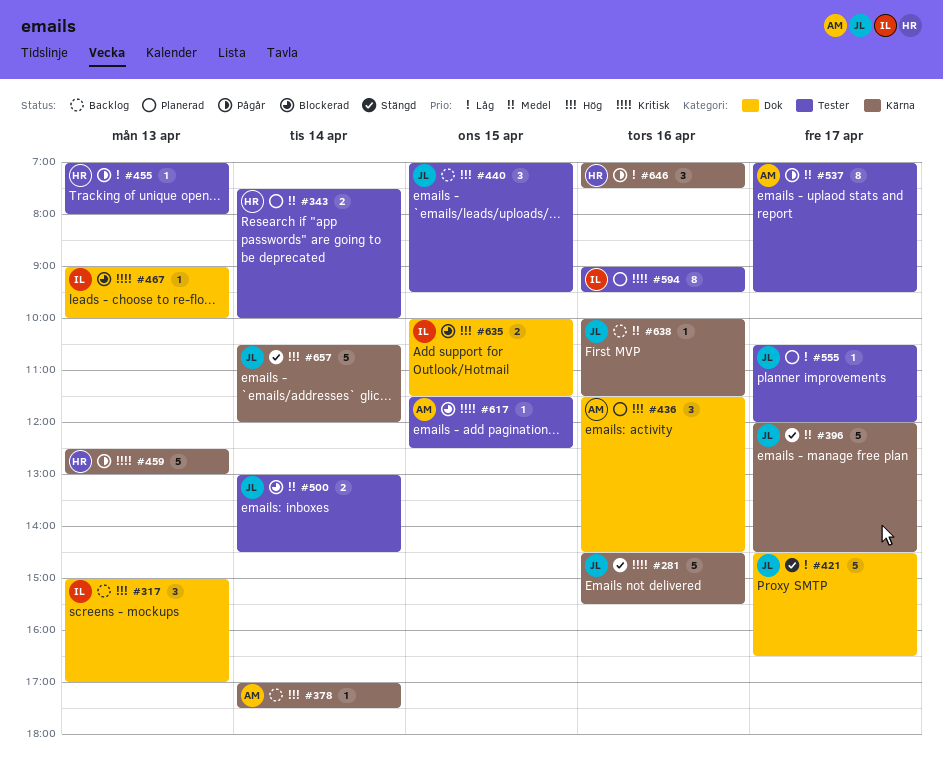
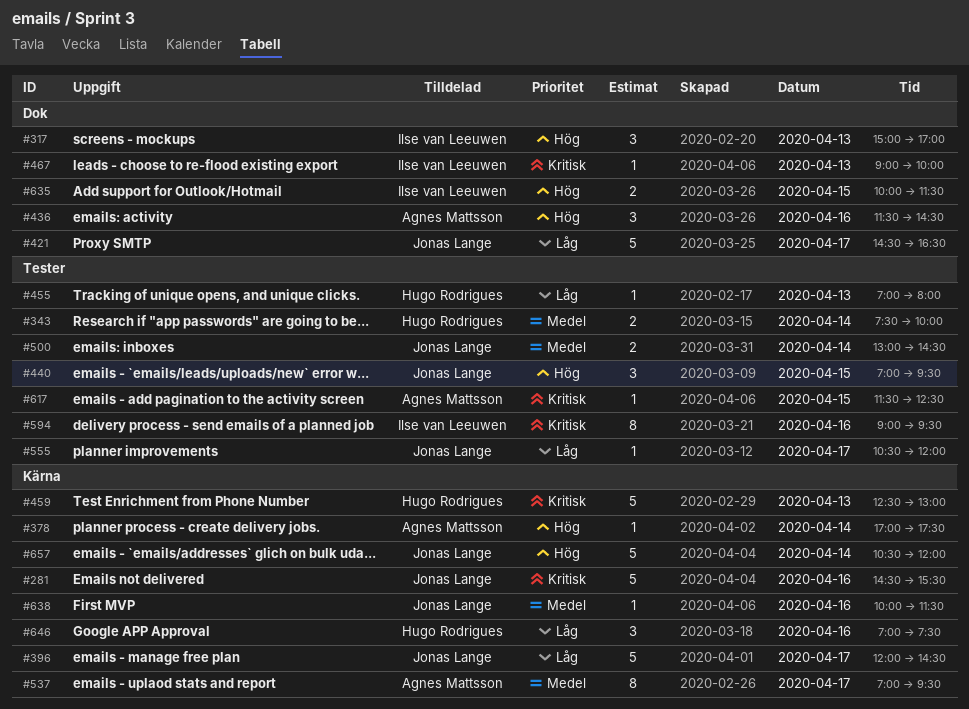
#396, priority: Medel -> Låg
#537, label: Tester -> Kärna

